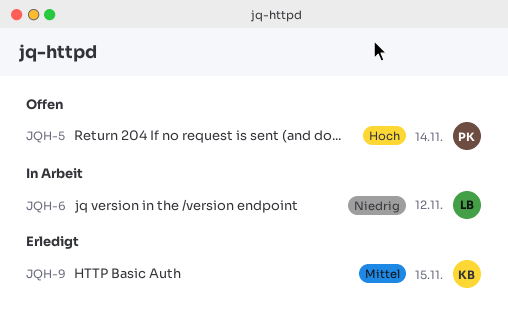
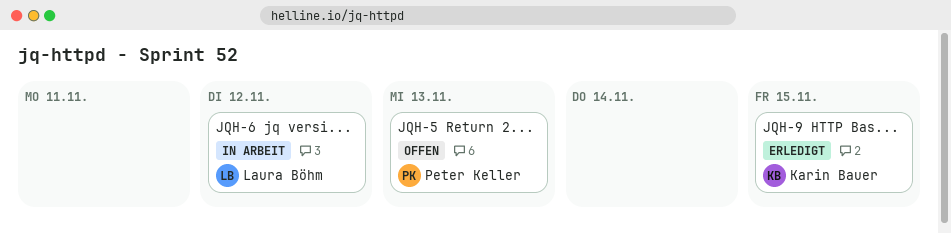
JQH-5, due: Nov 14 -> Nov 13

